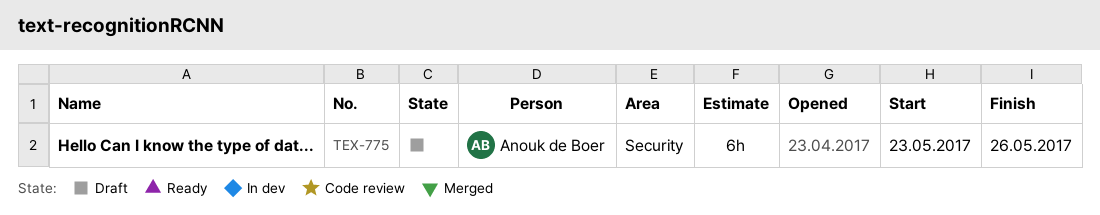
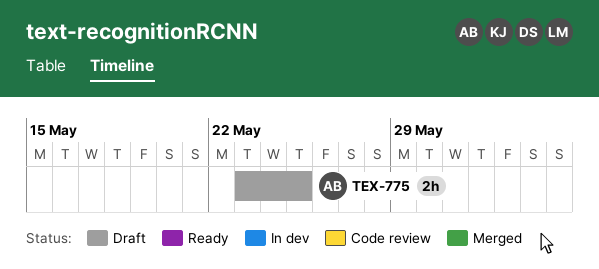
TEX-775, estimate: 6h -> 2h
TEX-775, due: May 26 -> May 25

